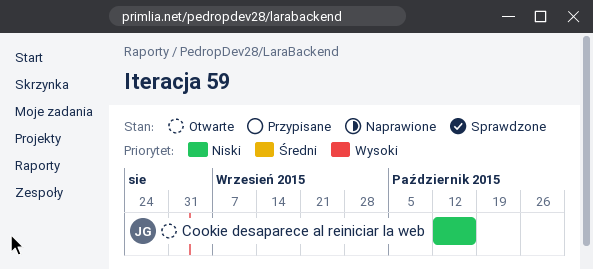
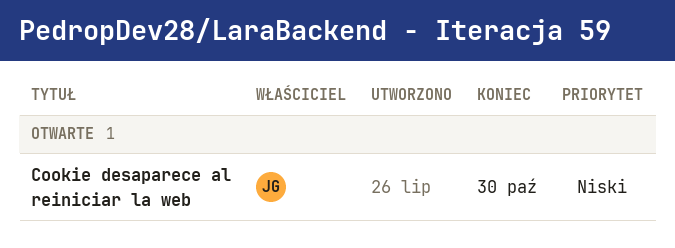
Cookie desaparece al reiniciar la web, due: Oct 16 -> Oct 30

